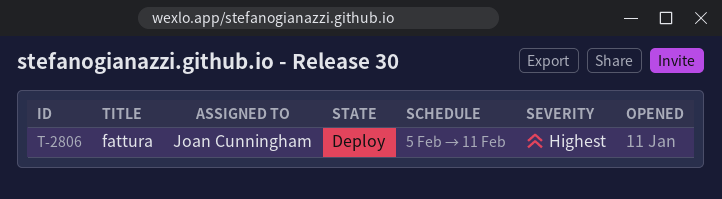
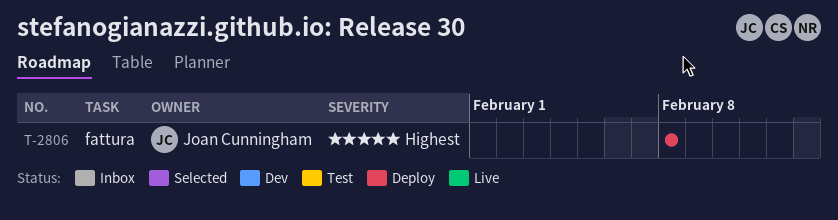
T-2806, start: Feb 5 -> Feb 8
T-2806, due: Feb 11 -> Feb 8

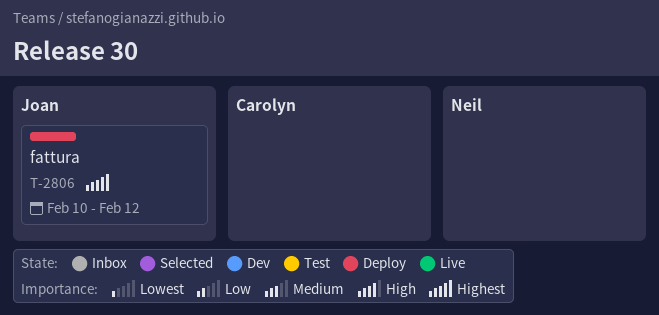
T-2806, start: Feb 8 -> Feb 10
T-2806, due: Feb 8 -> Feb 12

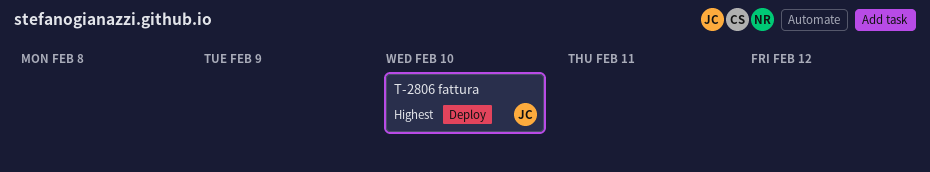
T-2806, due: Feb 12 -> Feb 10

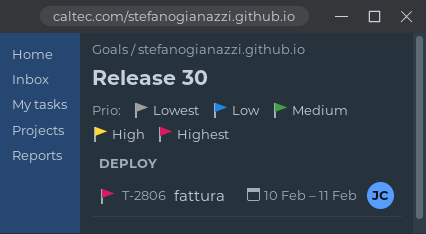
T-2806, due: Feb 10 -> Feb 11

